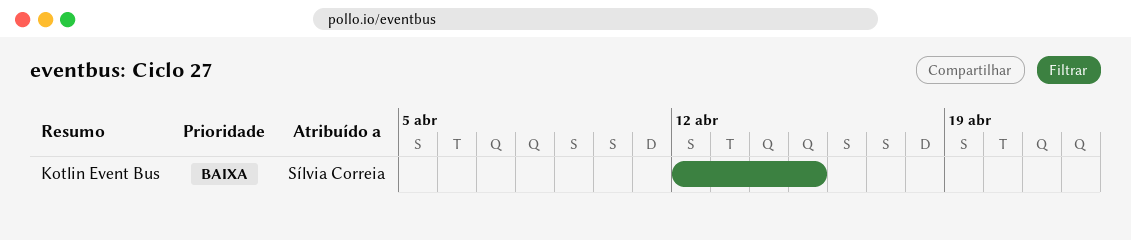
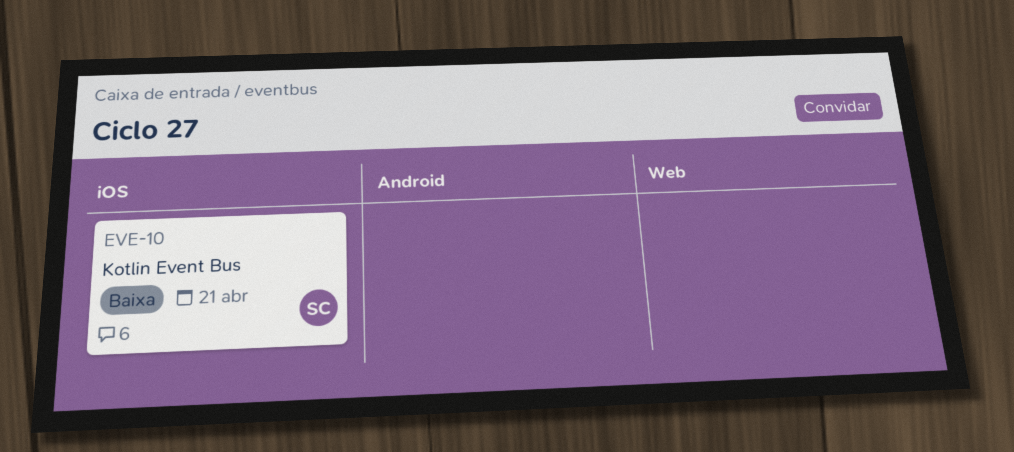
Kotlin Event Bus, due: Apr 15 -> Apr 21

